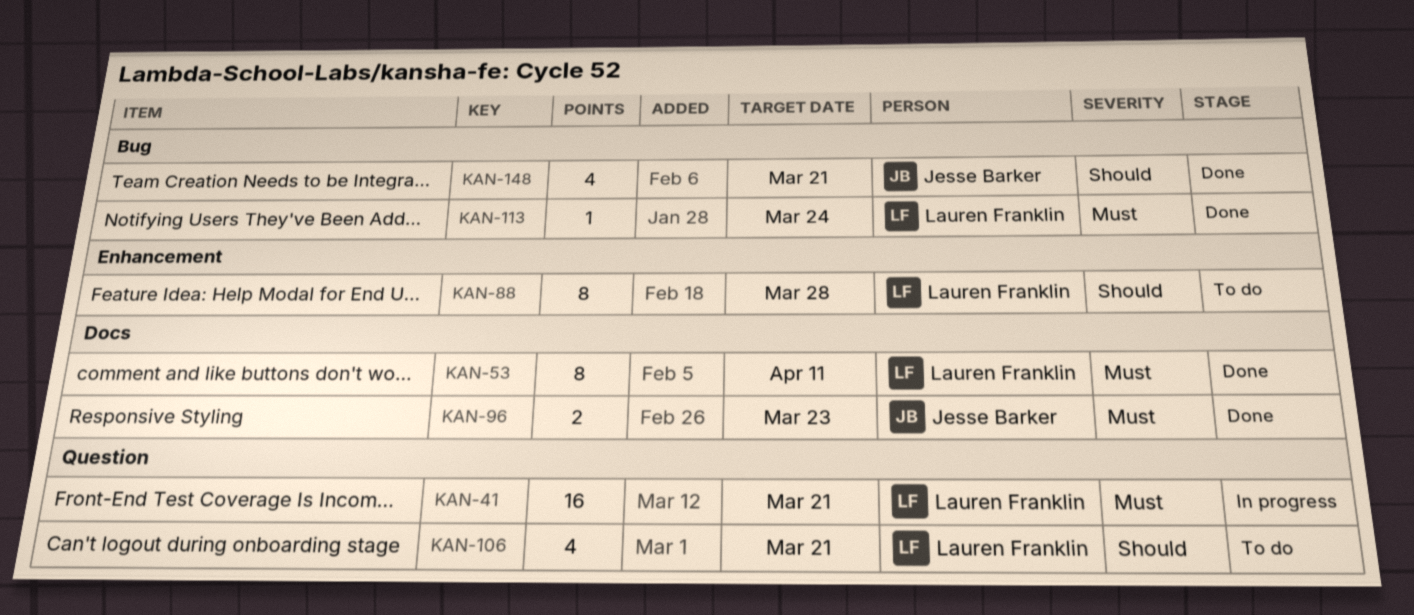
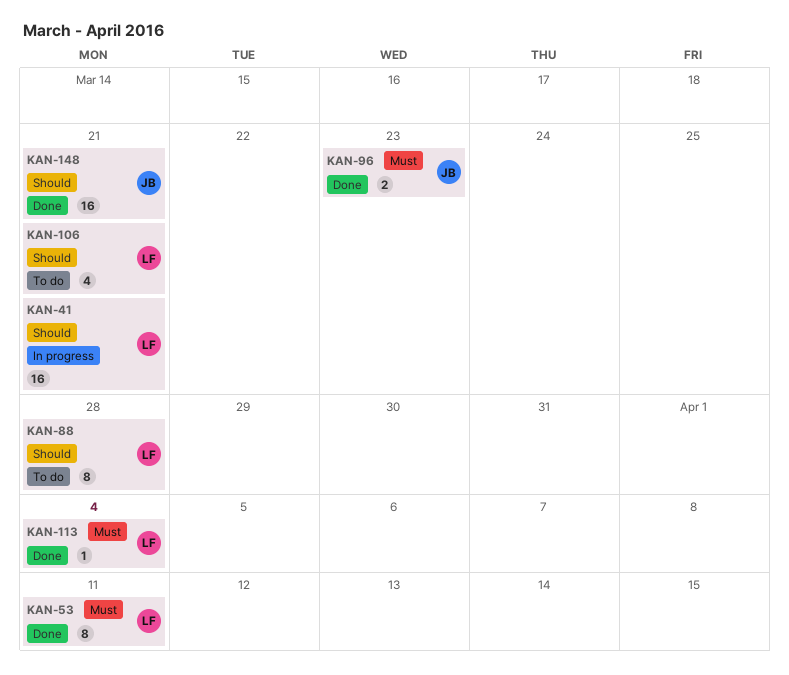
KAN-41, priority: Must -> Should
KAN-113, due: Mar 24 -> Apr 4
KAN-148, estimate: 4 -> 16

